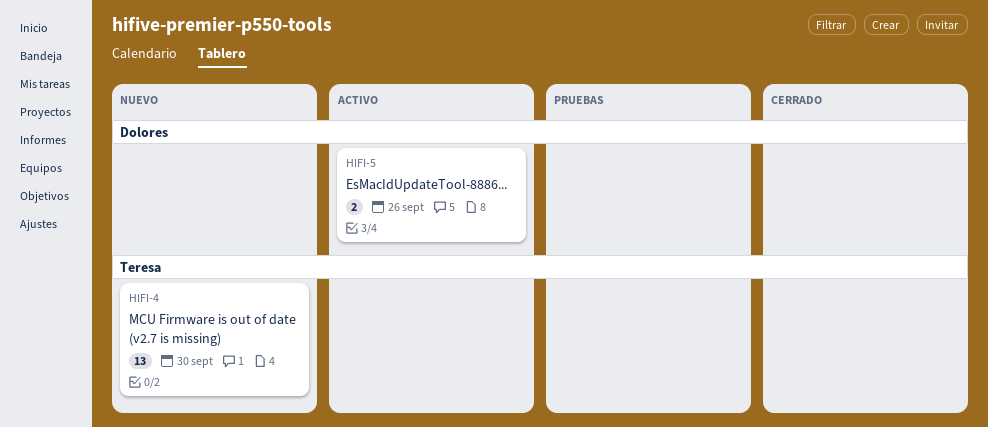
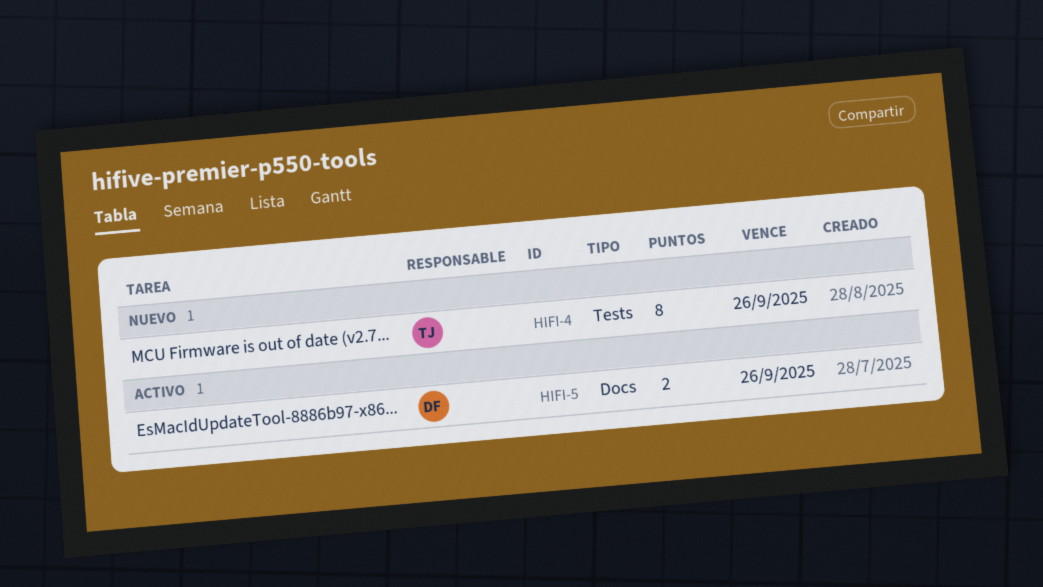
HIFI-4, estimate: 13 -> 8
HIFI-4, due: Sep 30 -> Sep 26

